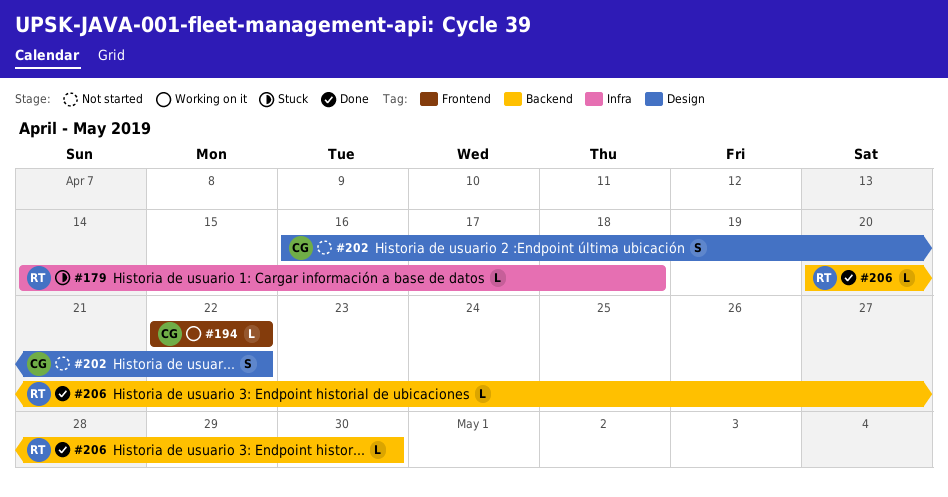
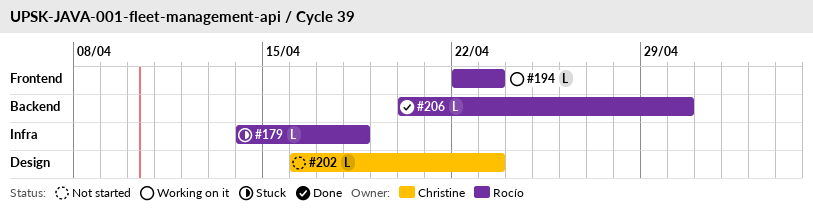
#194, owner: Christine -> Rocío
#194, due: Apr 22 -> Apr 23
#202, estimate: S -> L
#202, due: Apr 22 -> Apr 23

